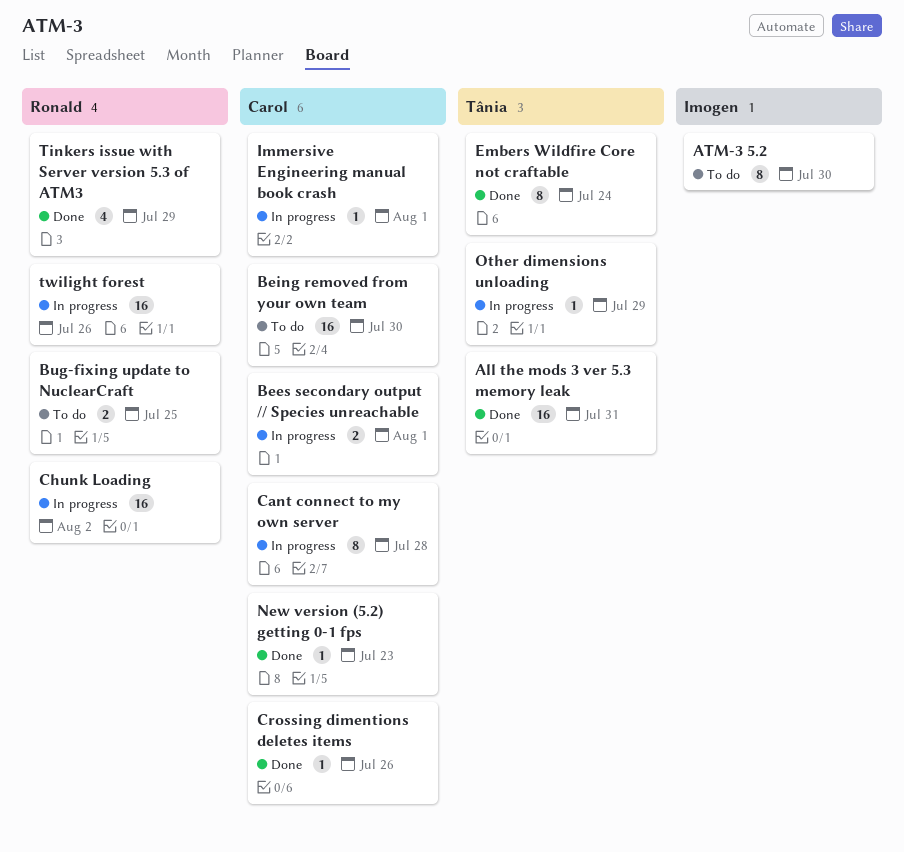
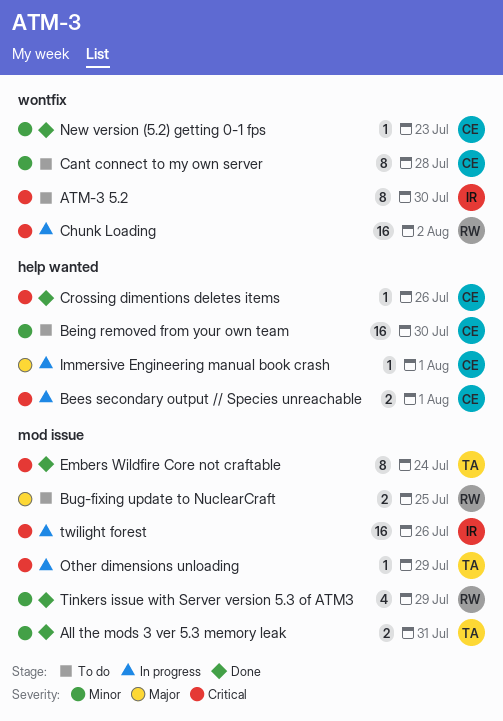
All the mods 3 ver 5.3 memory leak, estimate: 16 -> 2
Cant connect to my own server, status: In progress -> To do
twilight forest, owner: Ronald -> Imogen

